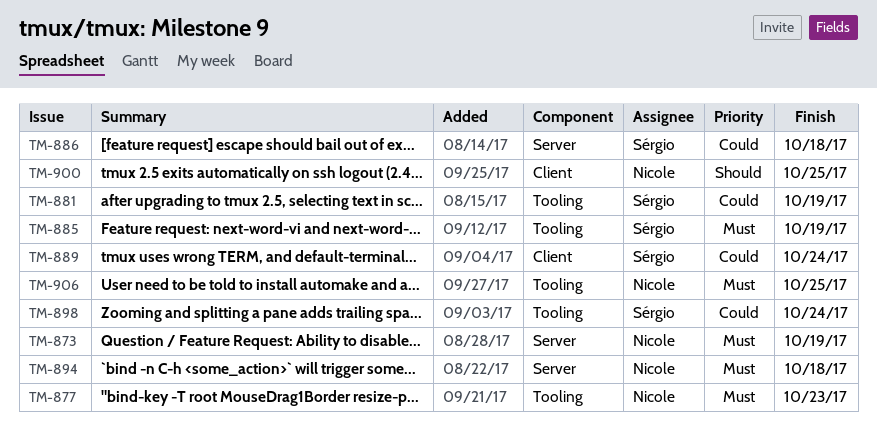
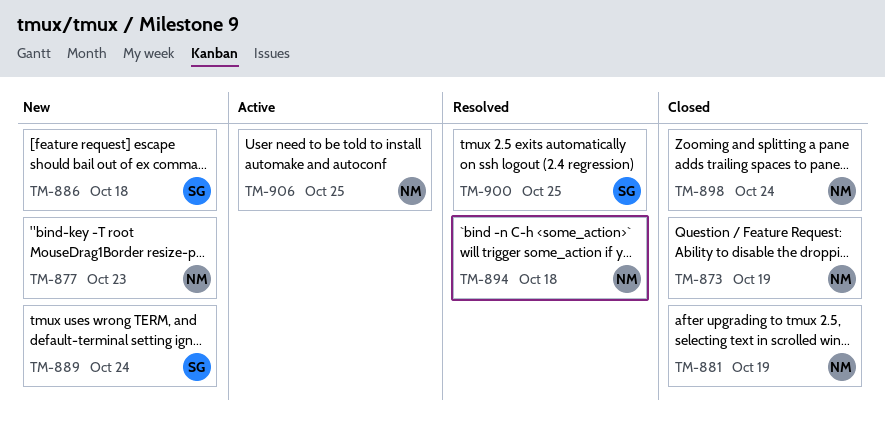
TM-881, owner: Sérgio -> Nicole
TM-885: present -> none
TM-898, owner: Sérgio -> Nicole
TM-900, owner: Nicole -> Sérgio

